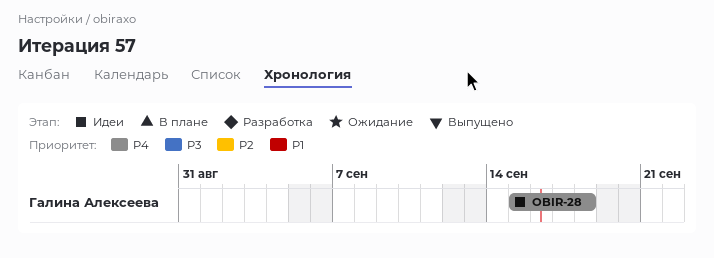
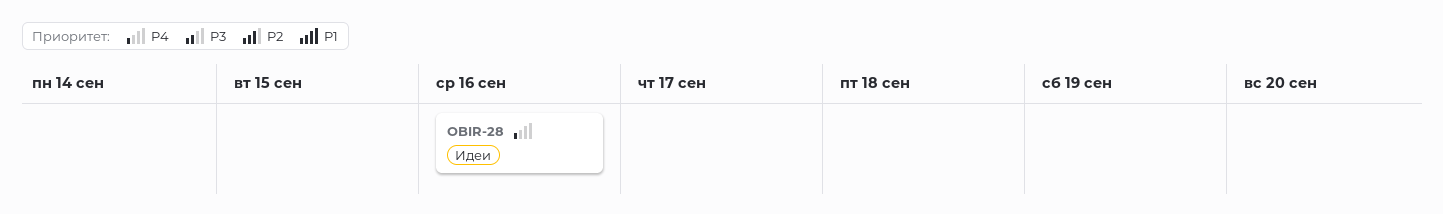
OBIR-28, due: Sep 18 -> Sep 16

